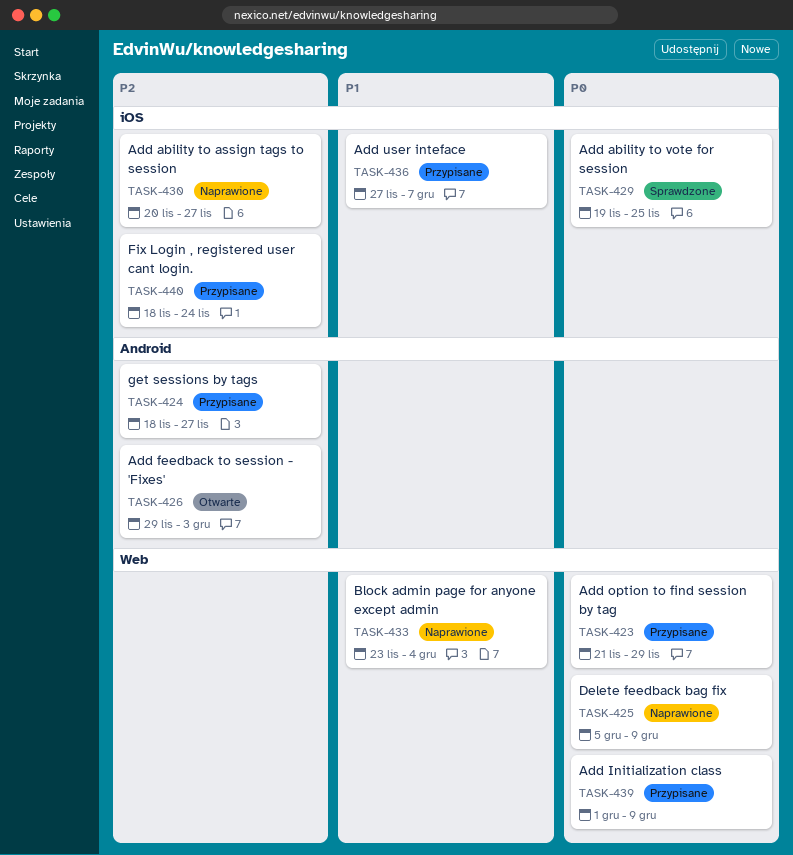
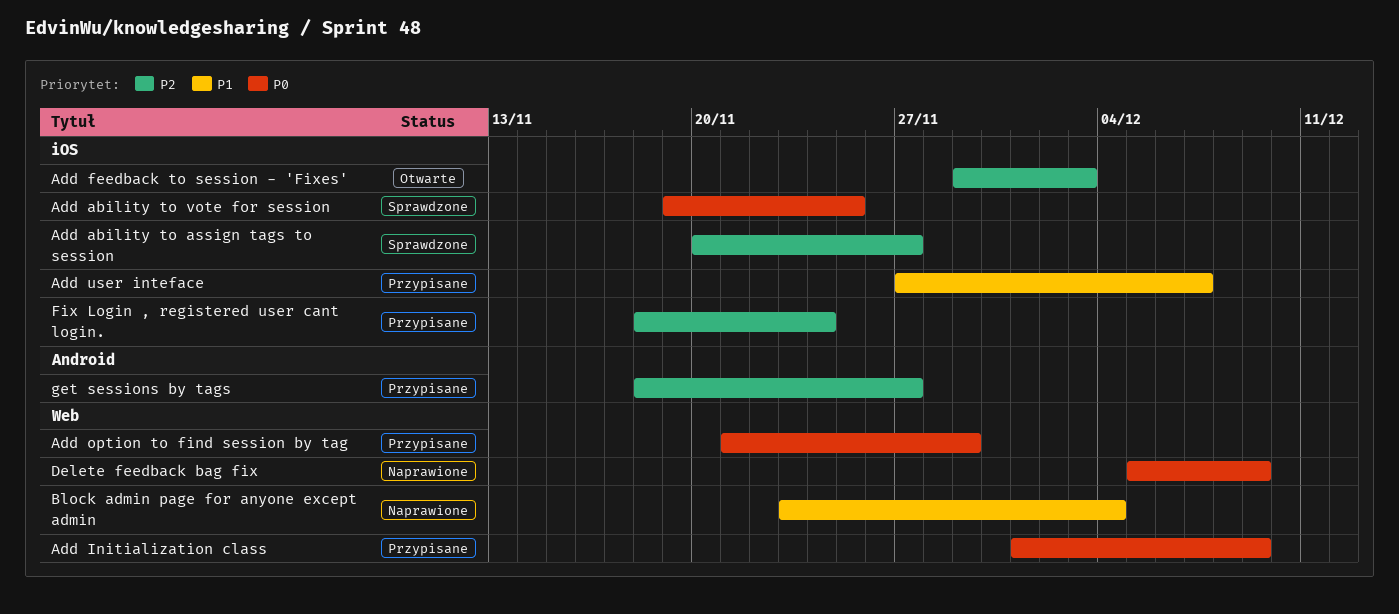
Add ability to assign tags to session, status: Naprawione -> Sprawdzone
Add feedback to session - 'Fixes', label: Android -> iOS

